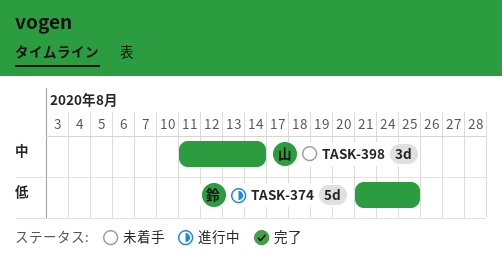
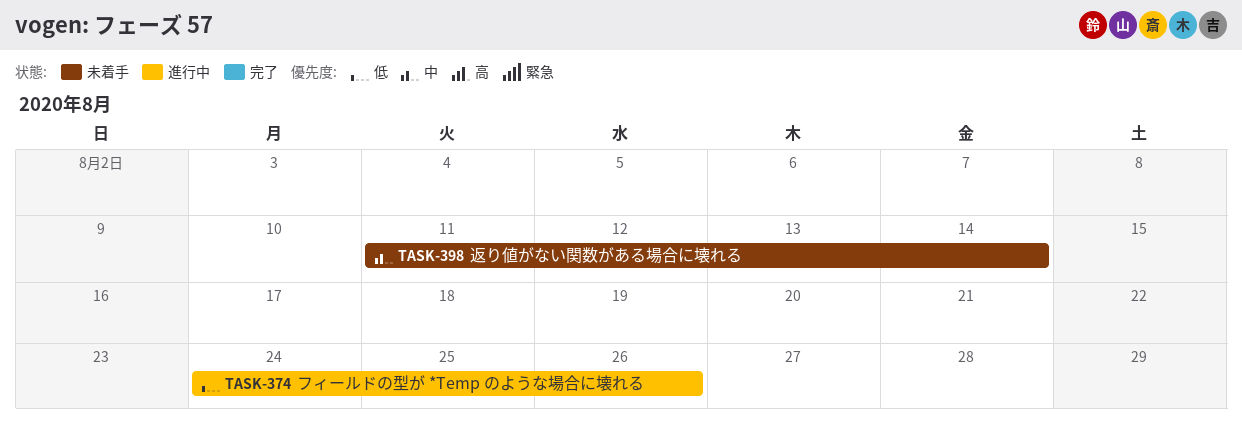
TASK-374, start: Aug 21 -> Aug 24
TASK-374, due: Aug 25 -> Aug 26

